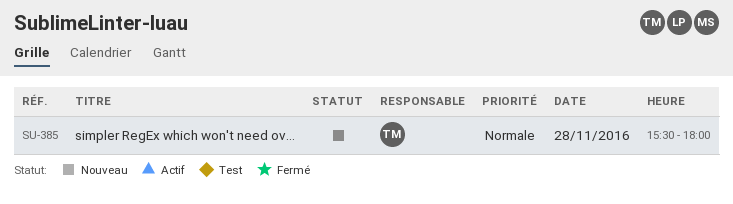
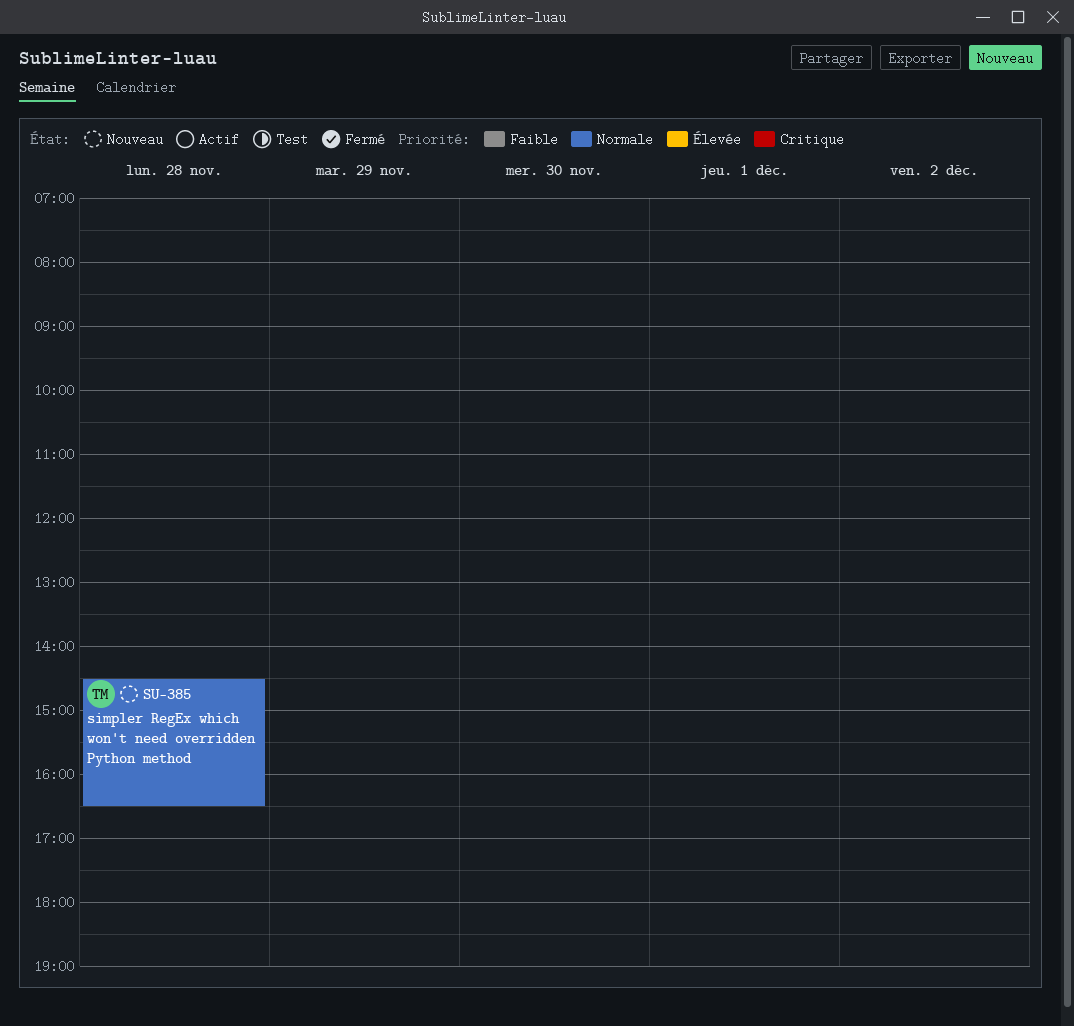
SU-385, begins: 15:30 -> 14:30
SU-385, ends: 18:00 -> 16:30

